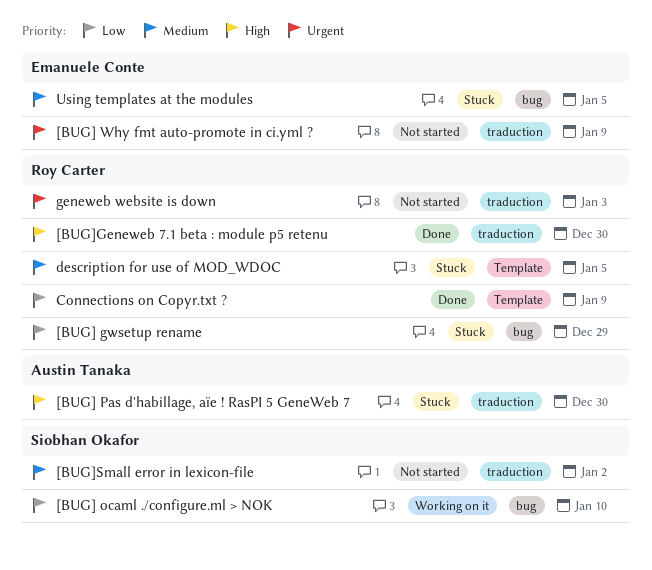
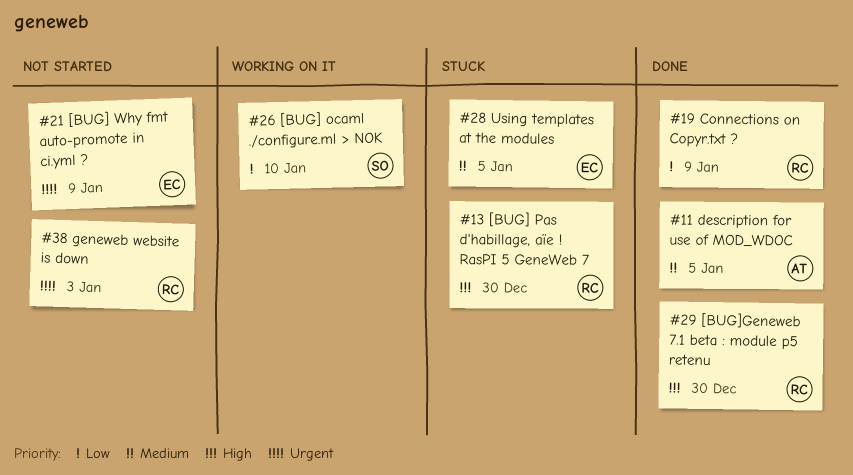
[BUG] gwsetup rename: present -> none
[BUG] Pas d'habillage, aïe ! RasPI 5 GeneWeb 7, owner: Austin Tanaka -> Roy Carter
[BUG]Small error in lexicon-file: present -> none
description for use of MOD_WDOC, status: Stuck -> Done
description for use of MOD_WDOC, owner: Roy Carter -> Austin Tanaka

